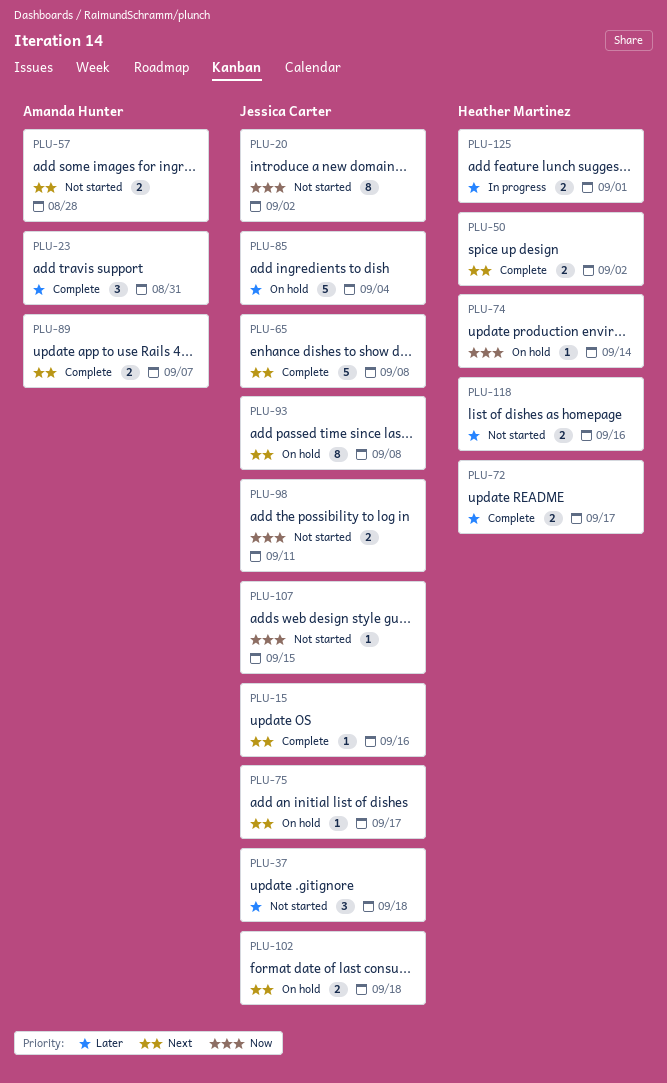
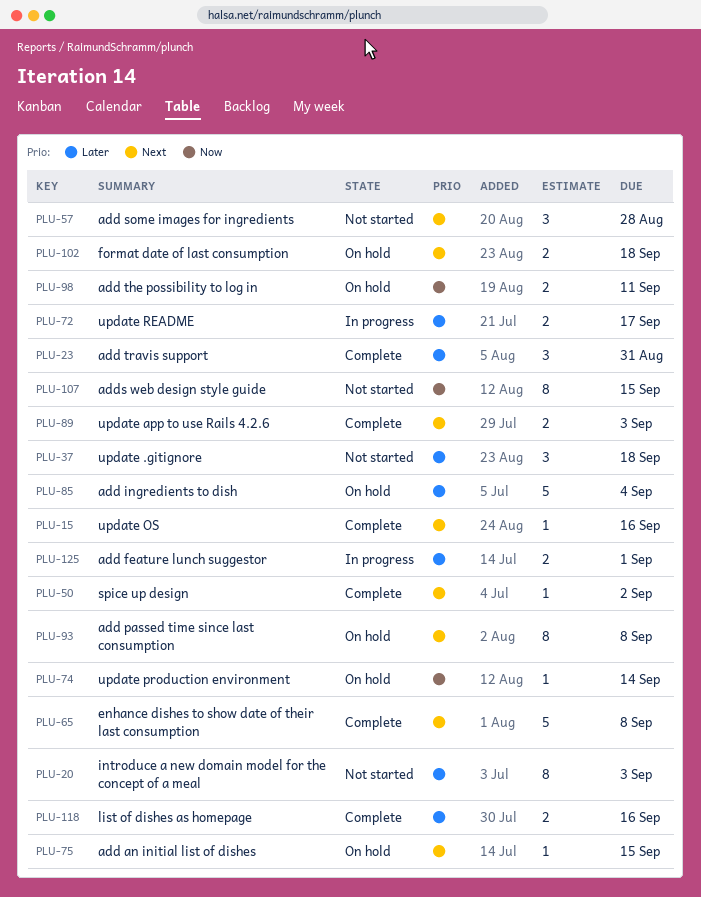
PLU-20, priority: Now -> Later
PLU-20, due: Sep 2 -> Sep 3
PLU-50, estimate: 2 -> 1
PLU-57, estimate: 2 -> 3
PLU-72, status: Complete -> In progress
PLU-75, due: Sep 17 -> Sep 15
PLU-89, due: Sep 7 -> Sep 3
PLU-98, status: Not started -> On hold
PLU-107, estimate: 1 -> 8
PLU-118, status: Not started -> Complete

